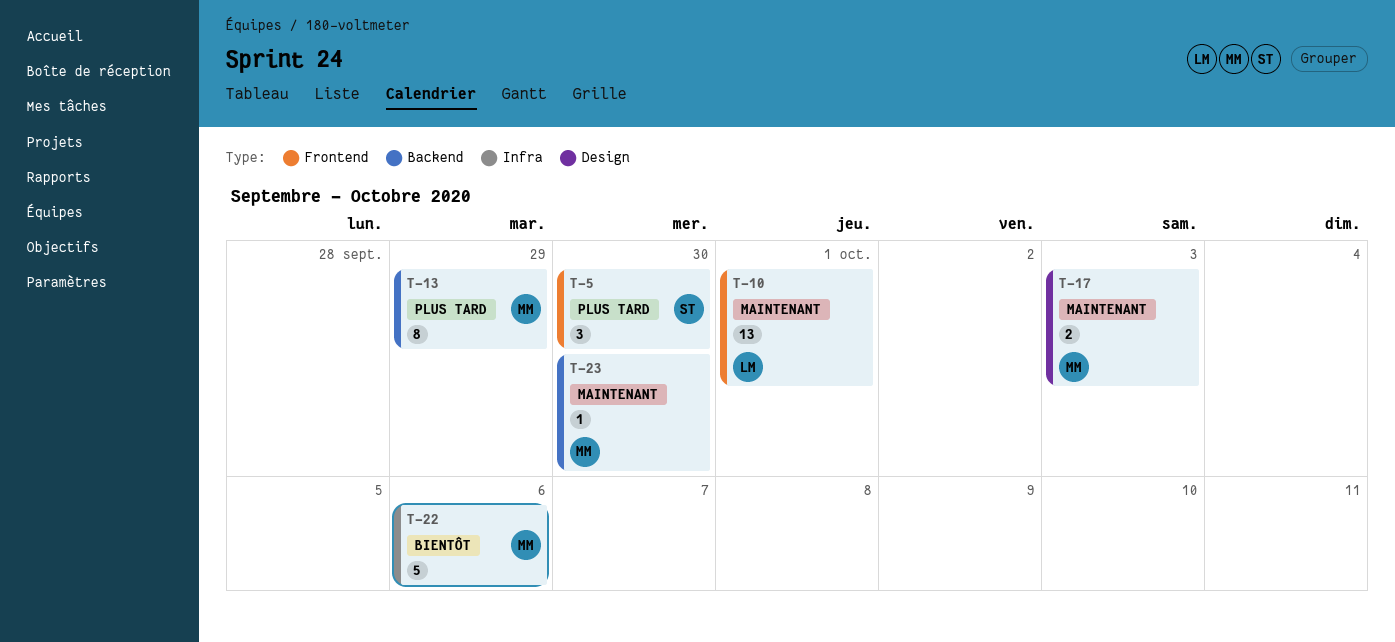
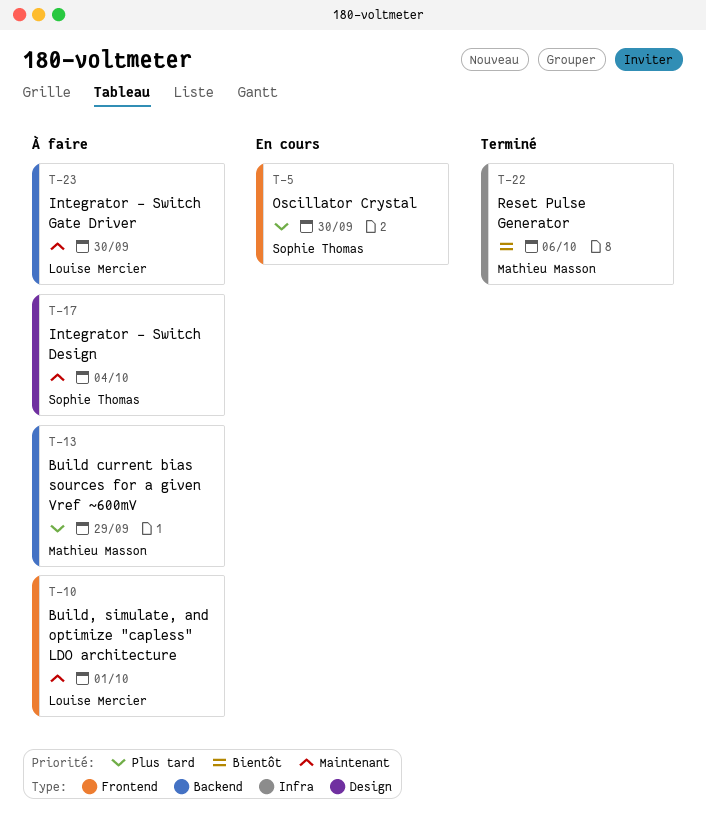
T-17, owner: Mathieu Masson -> Sophie Thomas
T-17, due: Oct 3 -> Oct 4
T-23, owner: Mathieu Masson -> Louise Mercier

